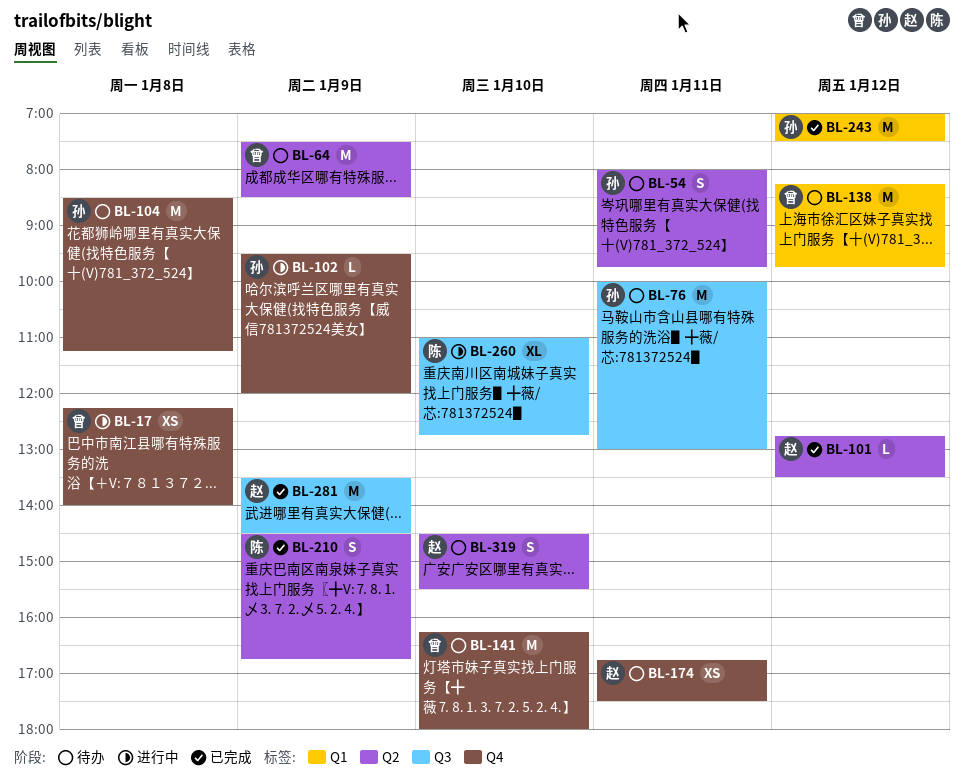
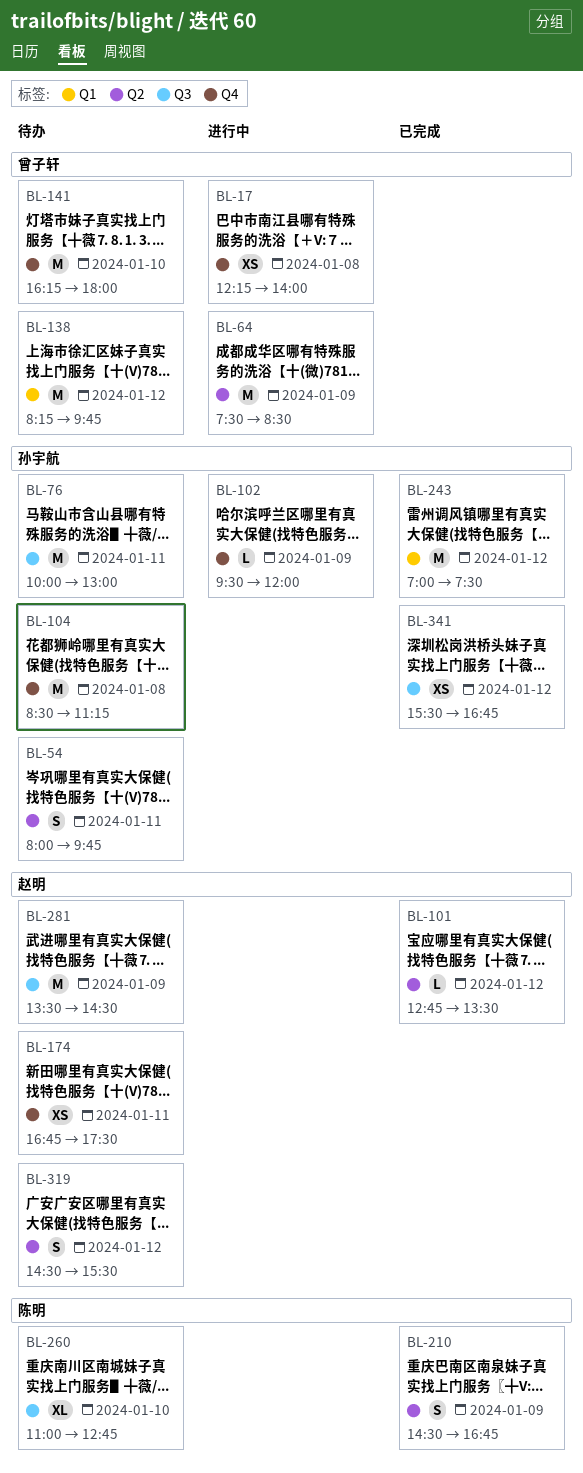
BL-64, status: 待办 -> 进行中
BL-260, status: 进行中 -> 待办
BL-281, status: 已完成 -> 待办
BL-319, day: Jan 10 -> Jan 12
BL-341: none -> present

